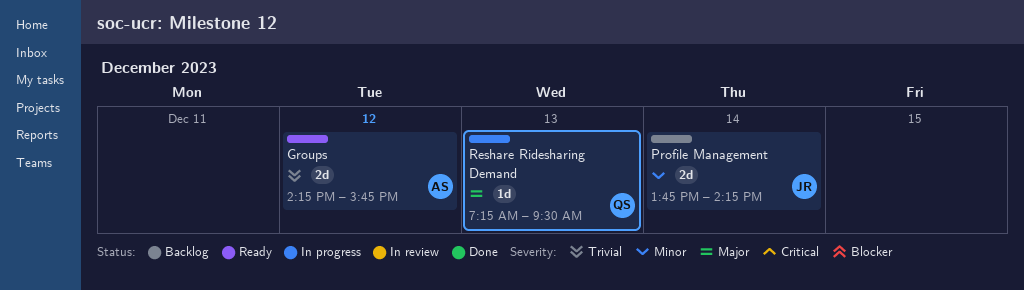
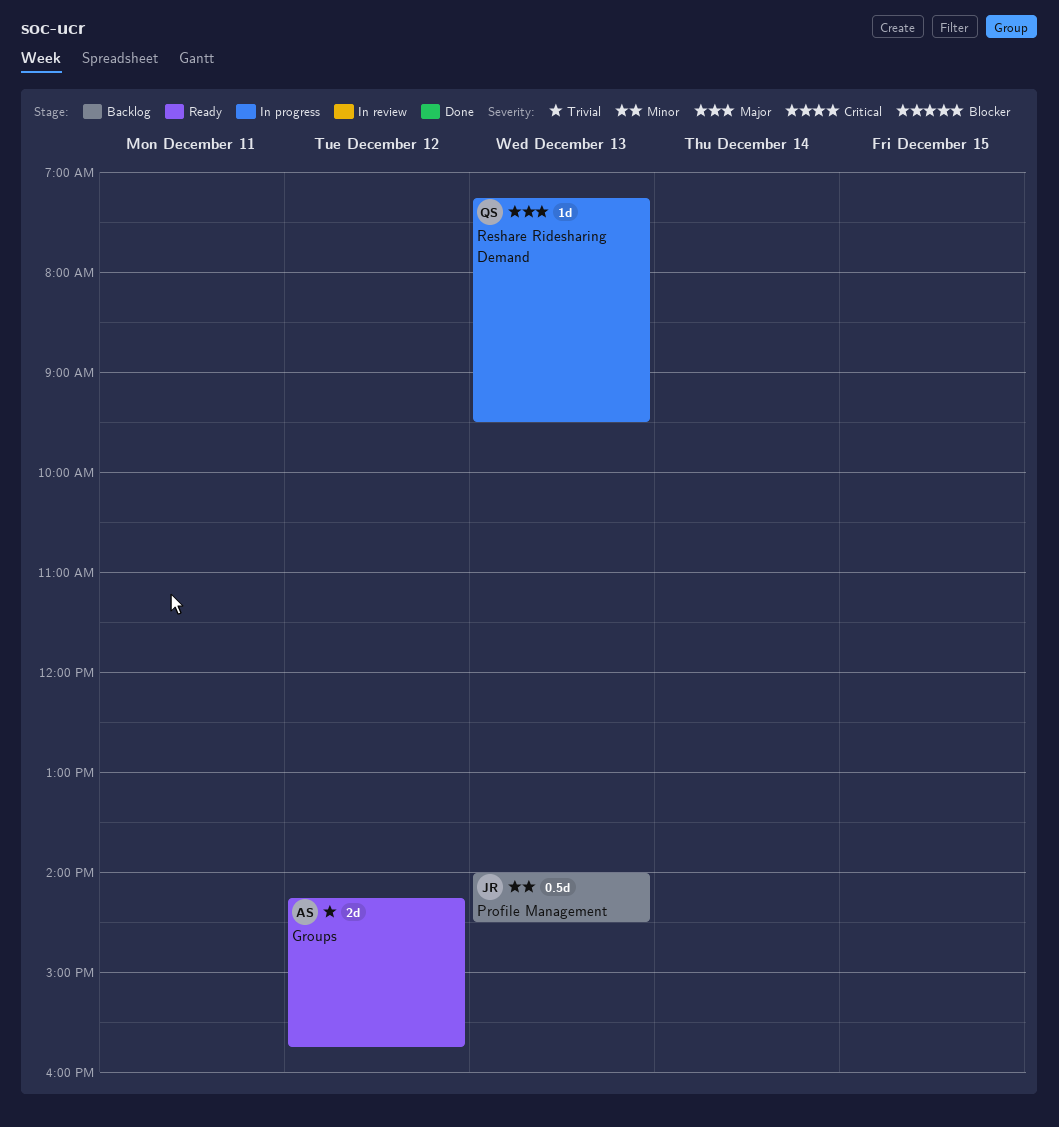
Profile Management, estimate: 2d -> 0.5d
Profile Management, day: Dec 14 -> Dec 13
Profile Management, begins: 13:45 -> 14:00
Profile Management, ends: 14:15 -> 14:30

